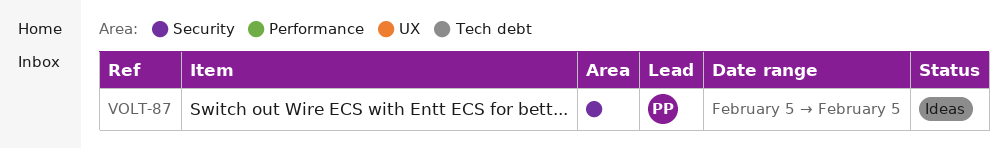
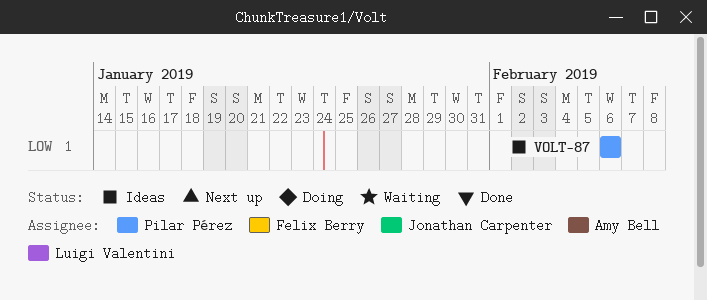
VOLT-87, start: Feb 5 -> Feb 6
VOLT-87, due: Feb 5 -> Feb 6

